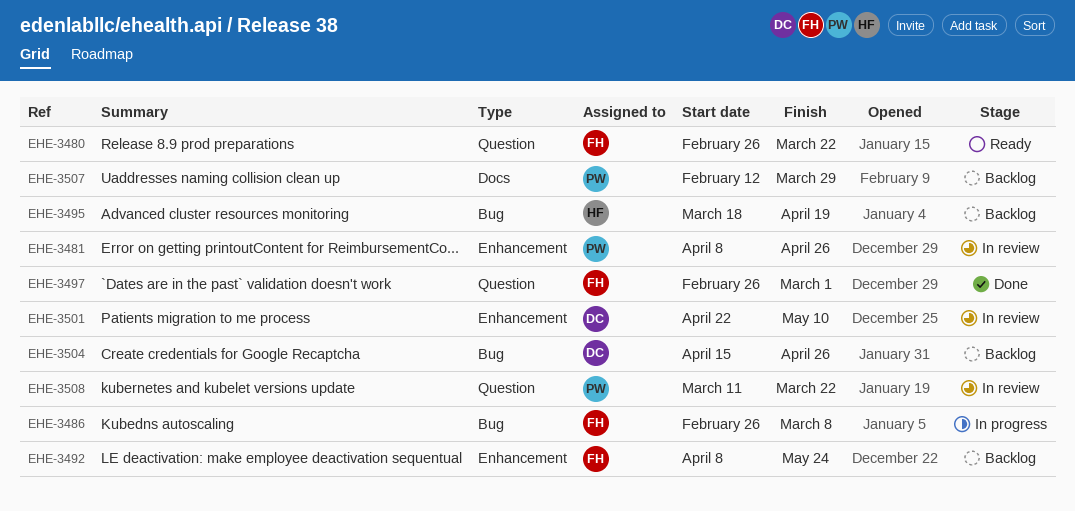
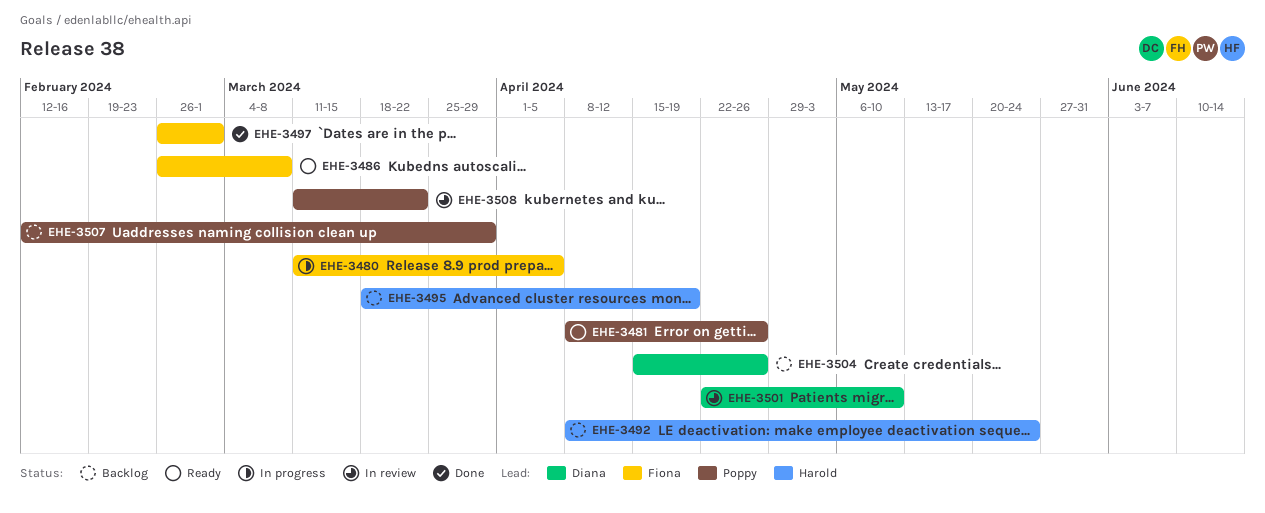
EHE-3480, status: Ready -> In progress
EHE-3480, start: Feb 26 -> Mar 11
EHE-3480, due: Mar 22 -> Apr 5
EHE-3481, status: In review -> Ready
EHE-3486, status: In progress -> Ready
EHE-3492, owner: Fiona -> Harold

